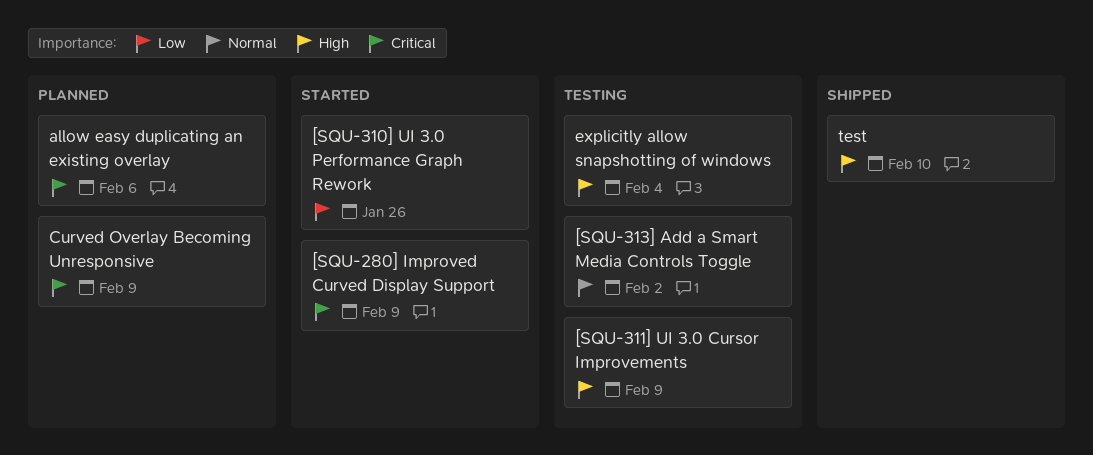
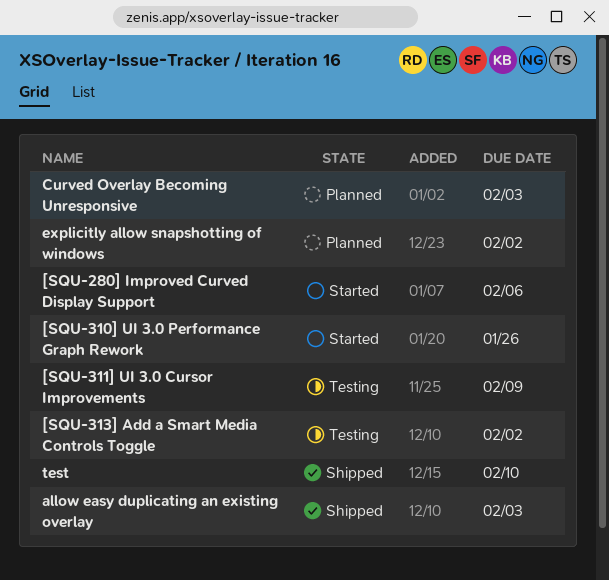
[SQU-280] Improved Curved Display Support, due: Feb 9 -> Feb 6
allow easy duplicating an existing overlay, status: Planned -> Shipped
allow easy duplicating an existing overlay, due: Feb 6 -> Feb 3
Curved Overlay Becoming Unresponsive, due: Feb 9 -> Feb 3
explicitly allow snapshotting of windows, status: Testing -> Planned
explicitly allow snapshotting of windows, due: Feb 4 -> Feb 2

